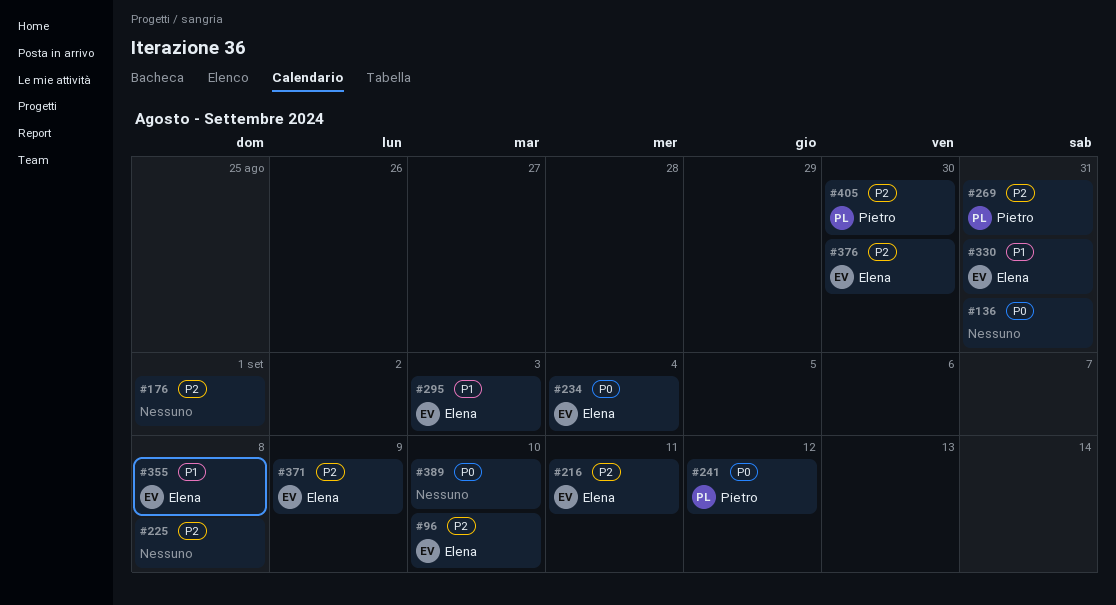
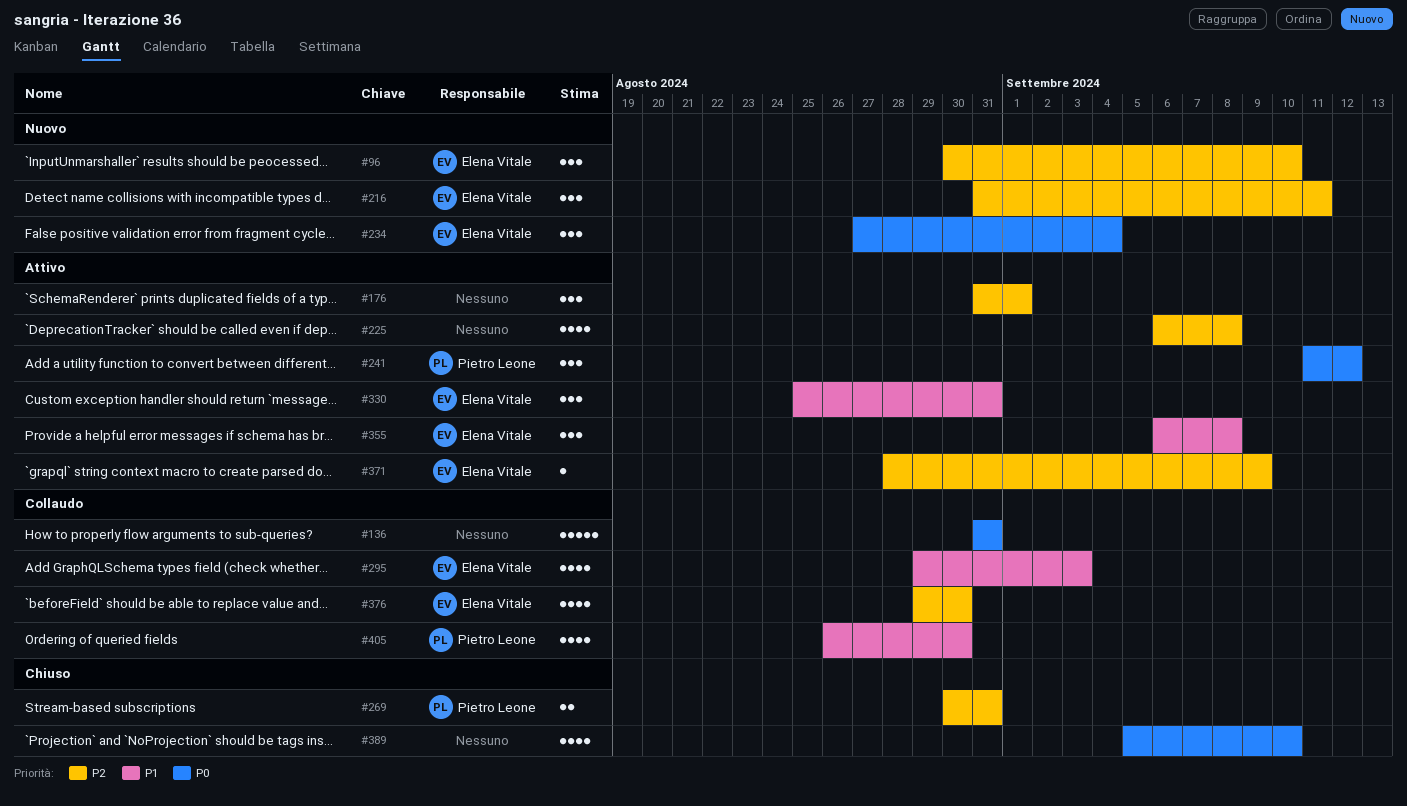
#405, priority: P2 -> P1

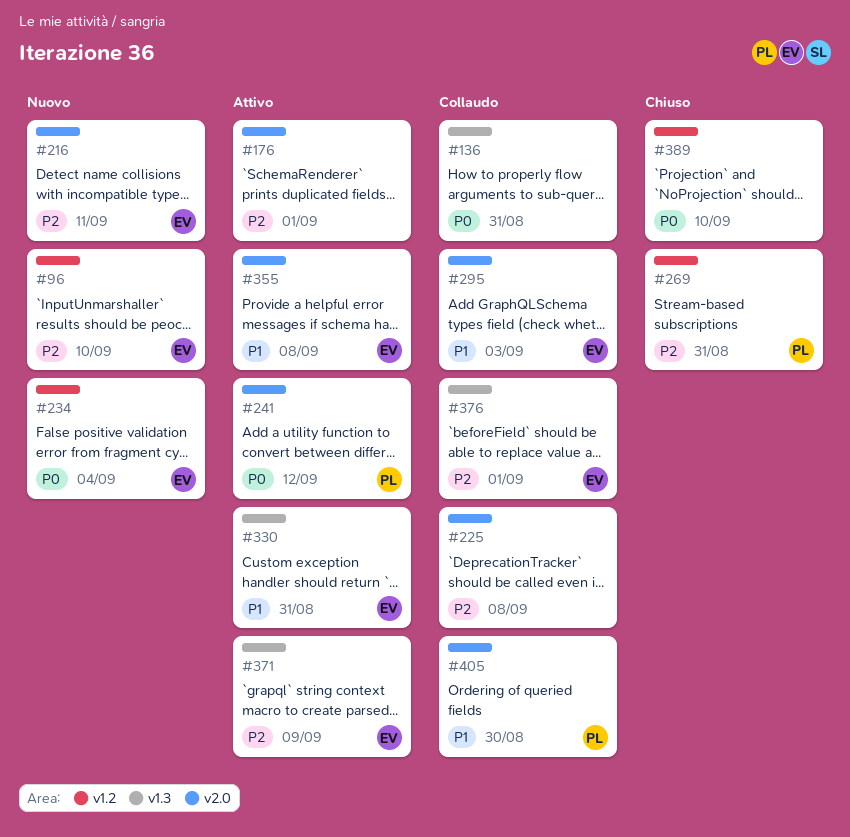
#225, status: Attivo -> Collaudo
#376, due: Aug 30 -> Sep 1

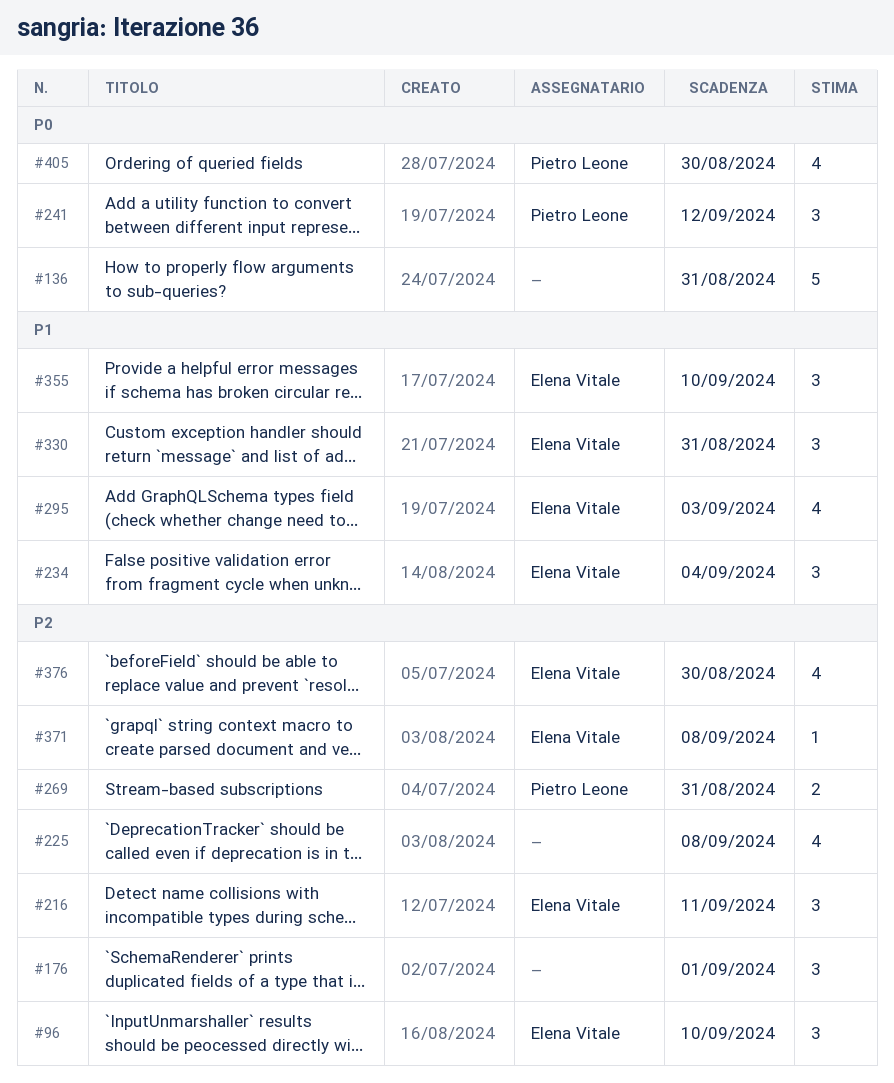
#234, priority: P0 -> P1
#355, due: Sep 8 -> Sep 10
#371, due: Sep 9 -> Sep 8
#376, due: Sep 1 -> Aug 30
#389: present -> none
#405, priority: P1 -> P0

